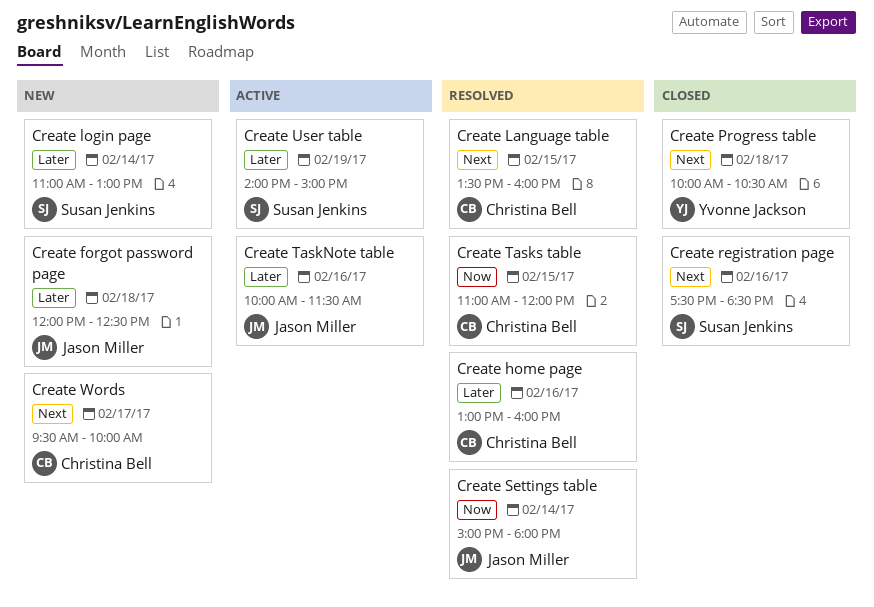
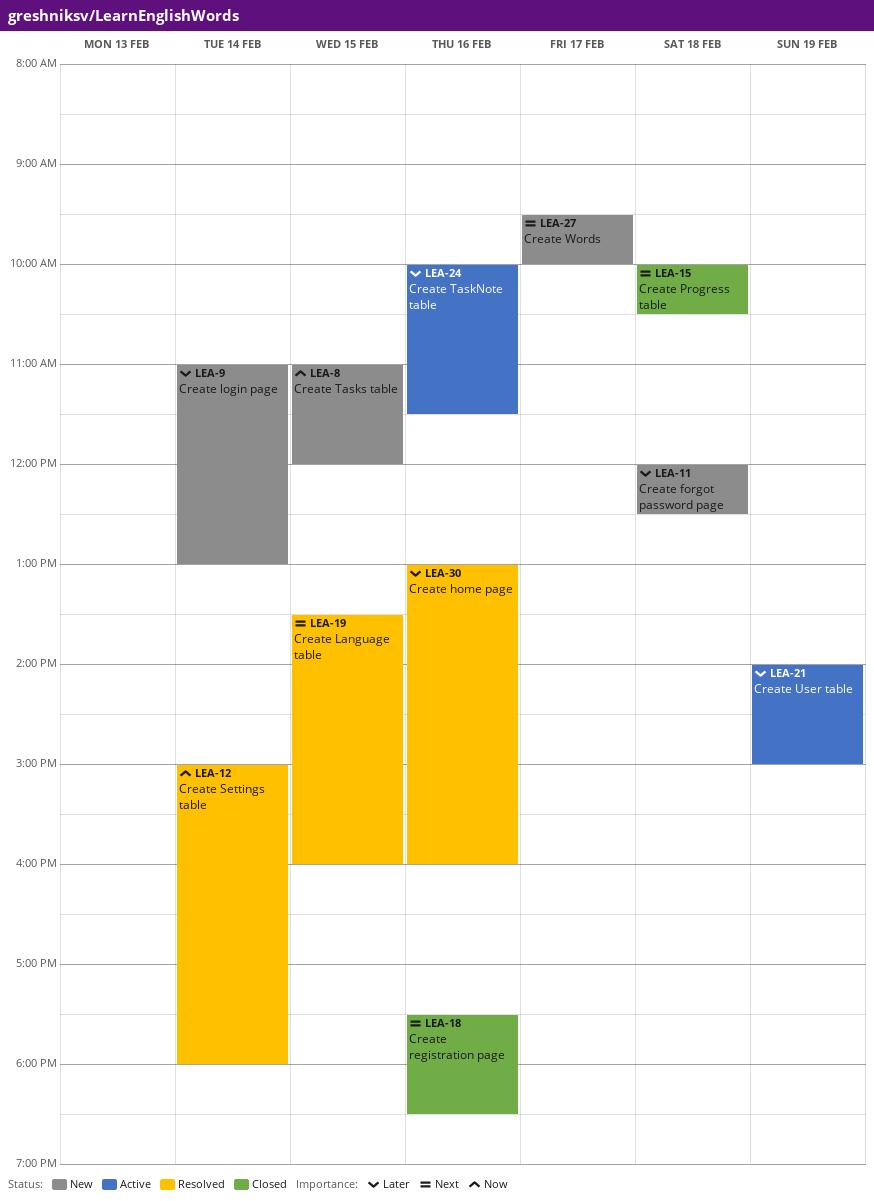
Create Tasks table, status: Resolved -> New

